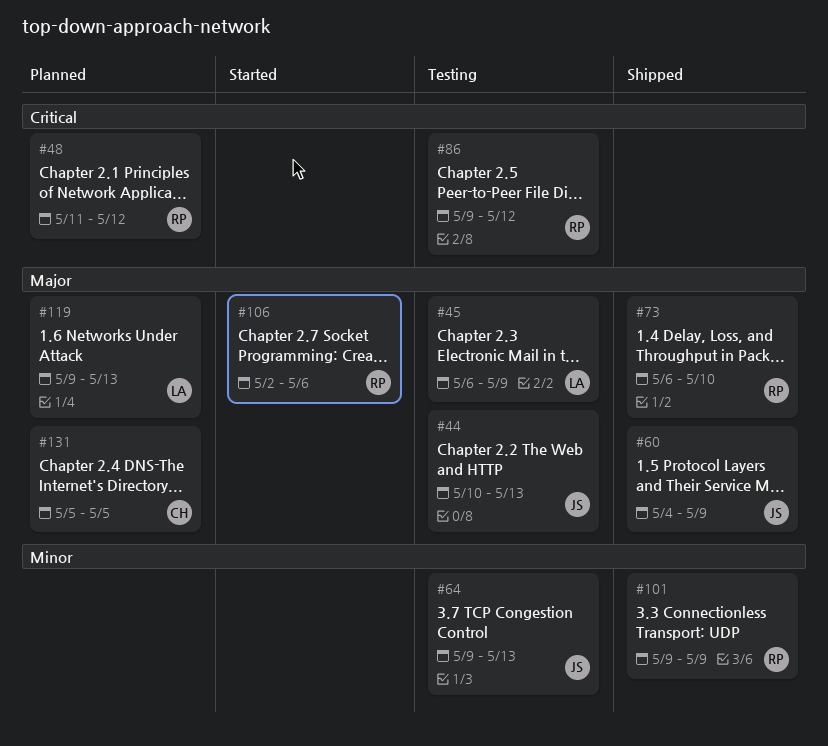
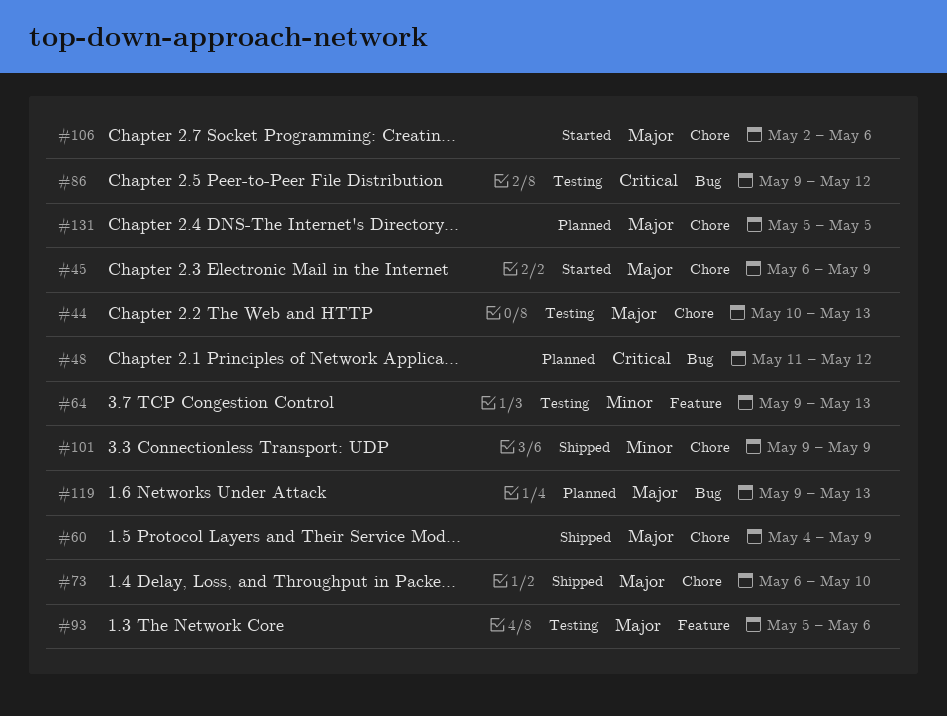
#45, status: Testing -> Started
#93: none -> present

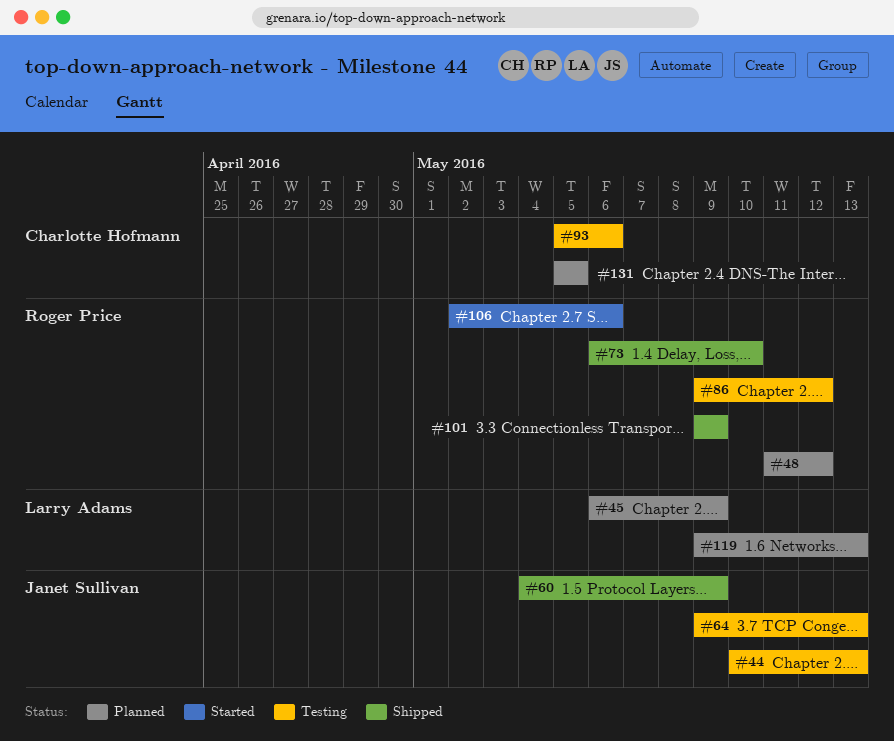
#45, status: Started -> Planned

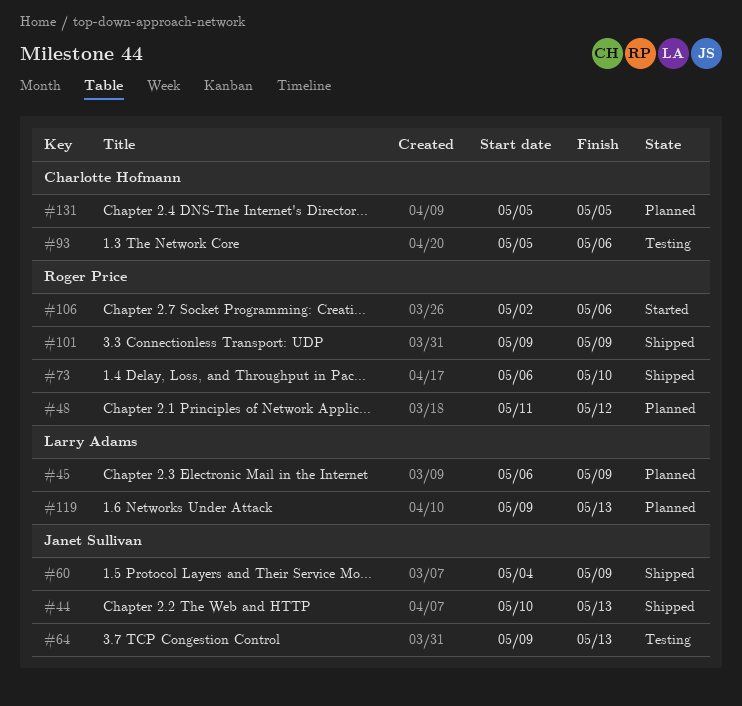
#44, status: Testing -> Shipped
#86: present -> none

